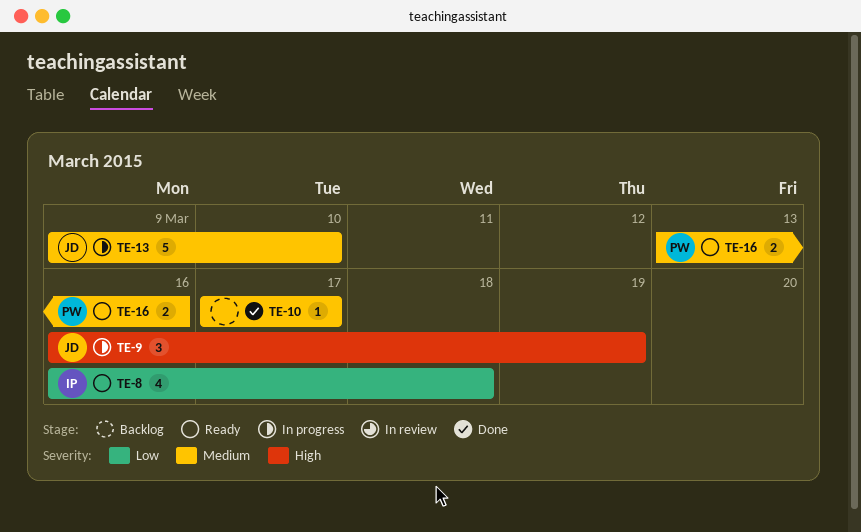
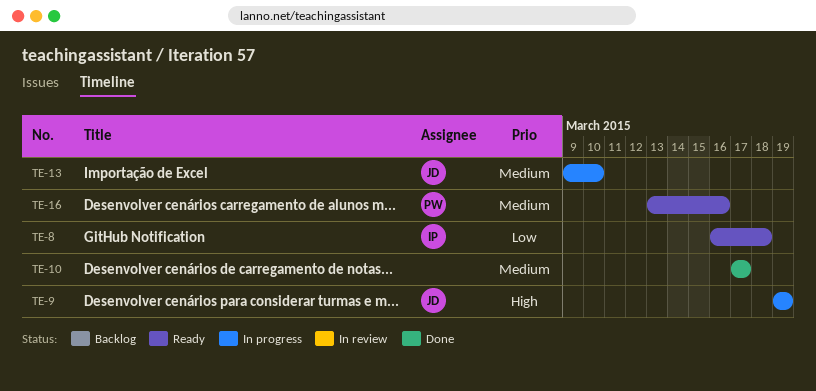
TE-9, start: Mar 16 -> Mar 19

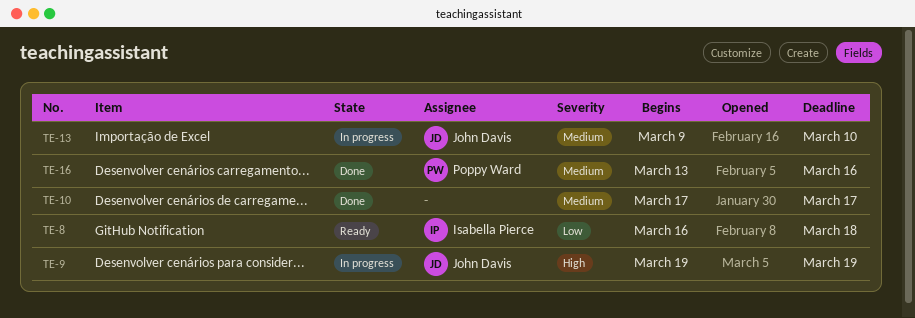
TE-16, status: Ready -> Done

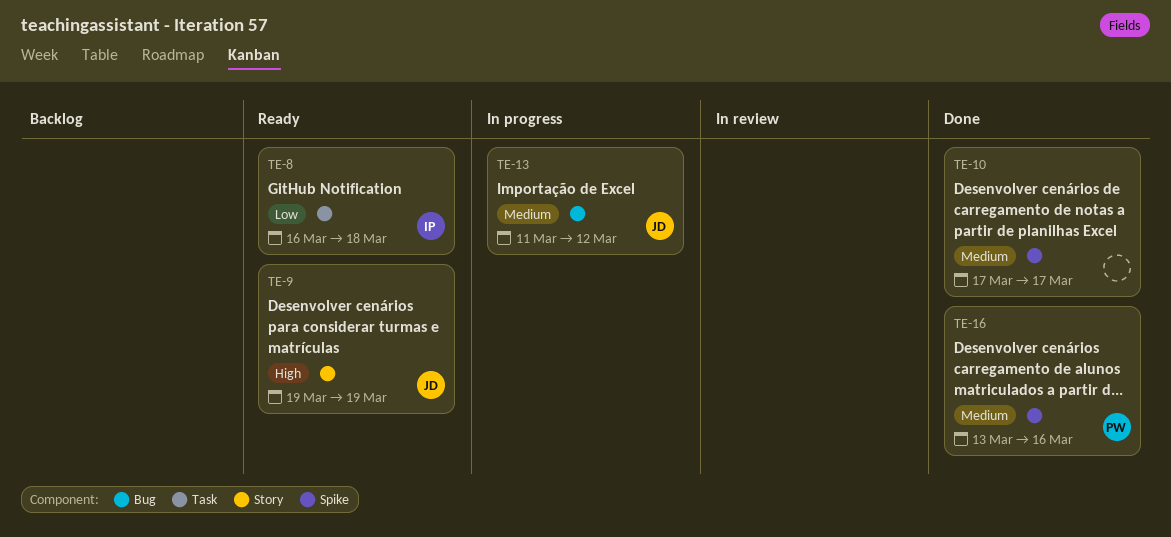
TE-9, status: In progress -> Ready
TE-13, start: Mar 9 -> Mar 11
TE-13, due: Mar 10 -> Mar 12

